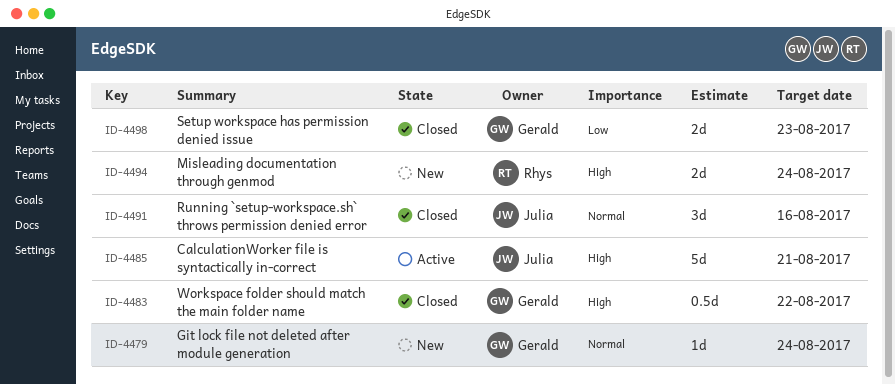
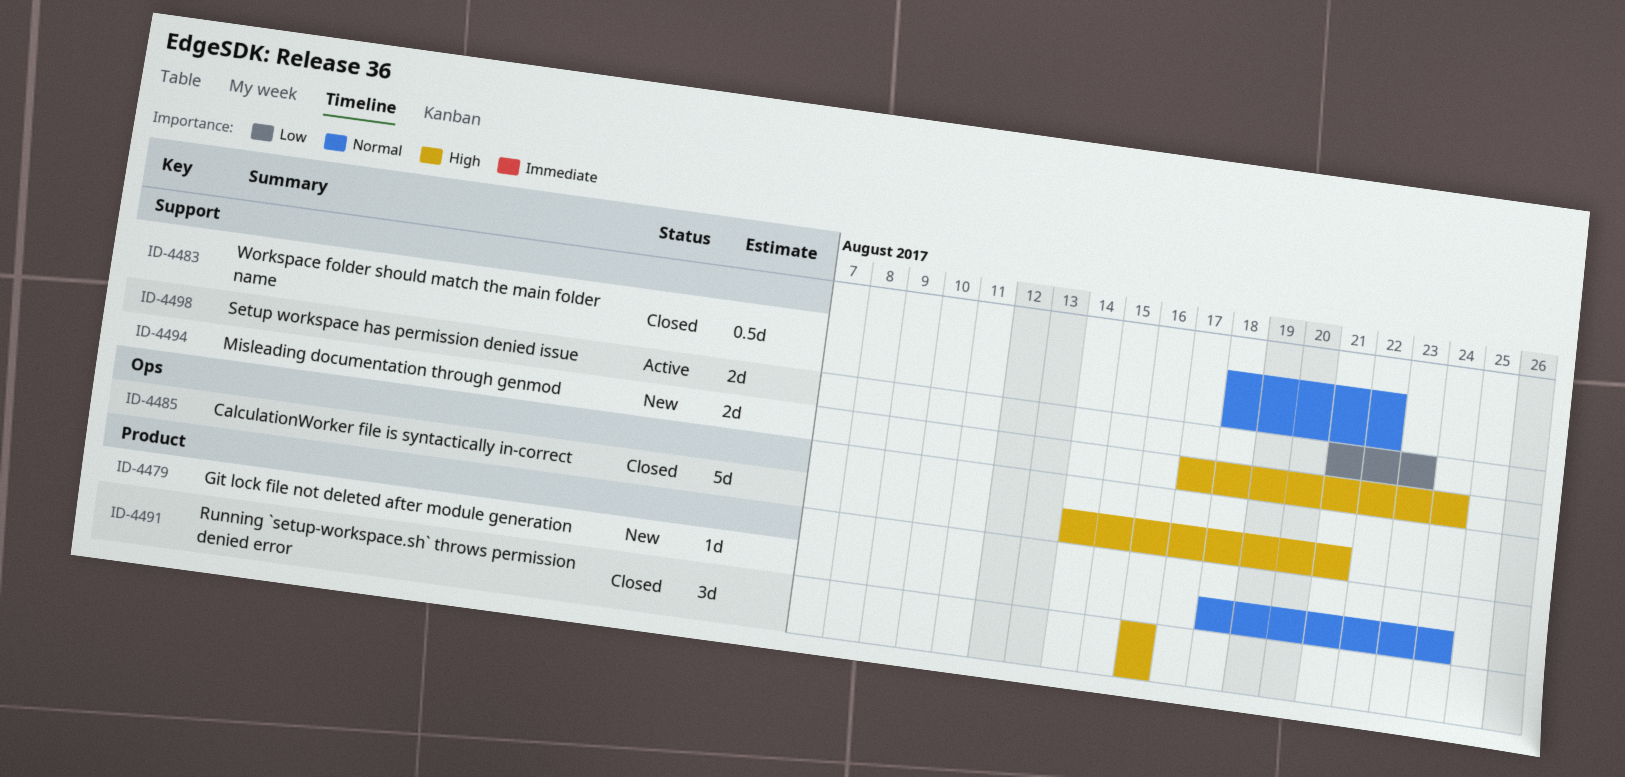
ID-4483, priority: High -> Normal
ID-4485, status: Active -> Closed
ID-4491, priority: Normal -> High
ID-4498, status: Closed -> Active

